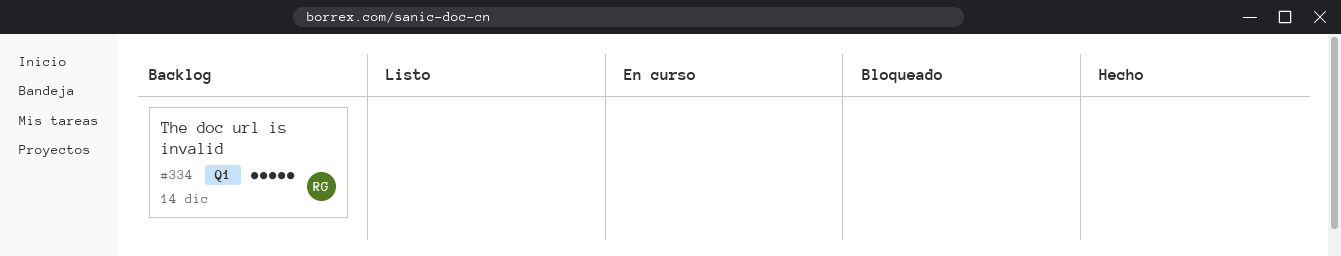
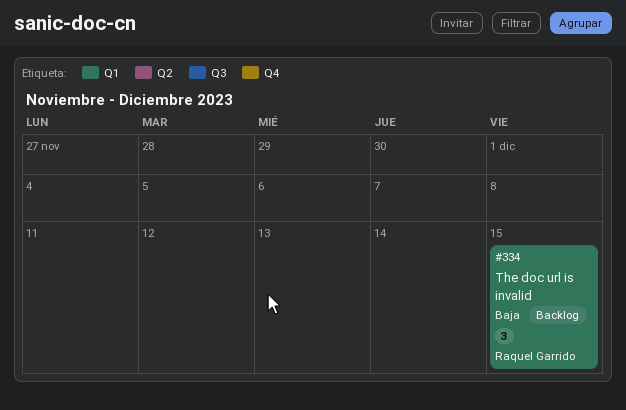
#334, estimate: 5 -> 3
#334, due: Dec 14 -> Dec 15

